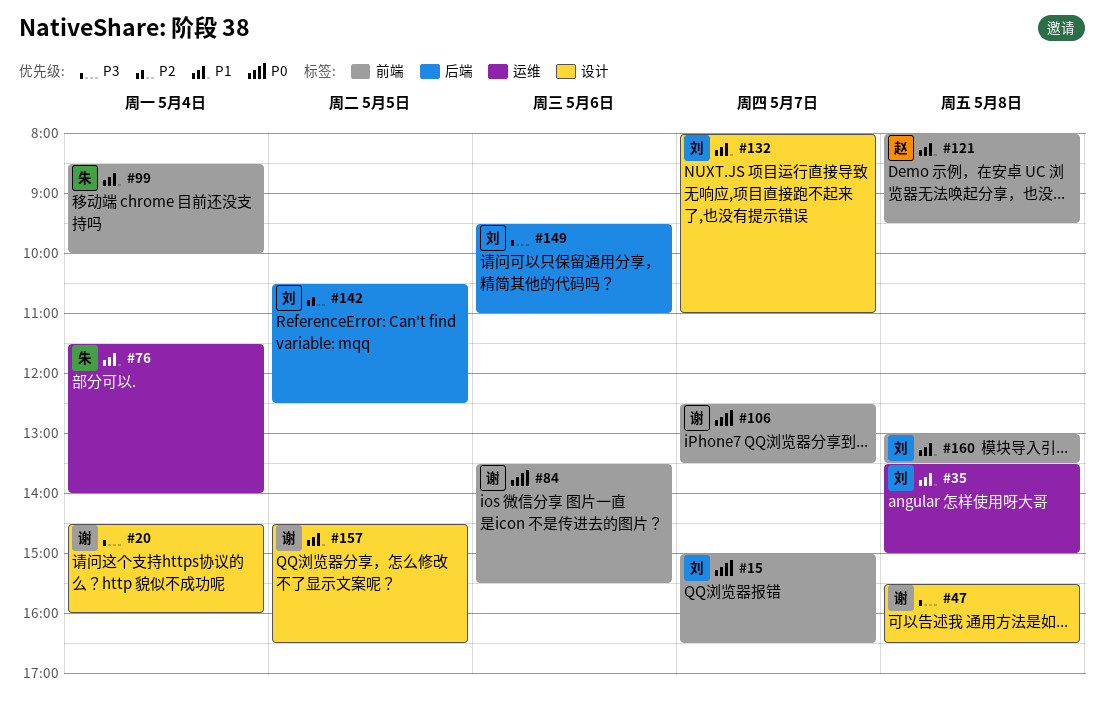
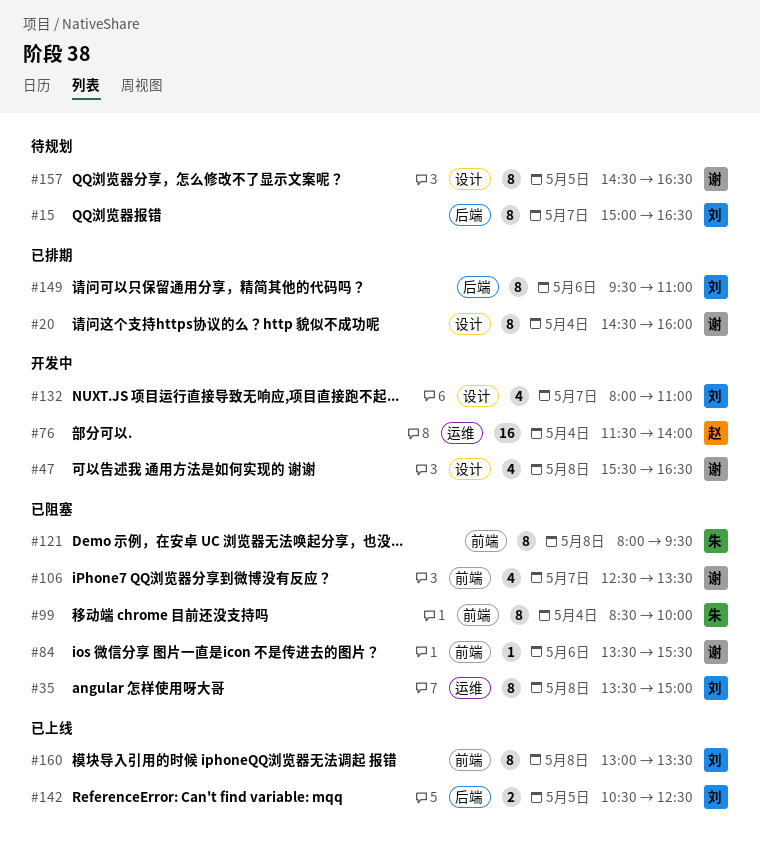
#15, label: 前端 -> 后端
#76, owner: 朱 -> 赵
#121, owner: 赵 -> 朱

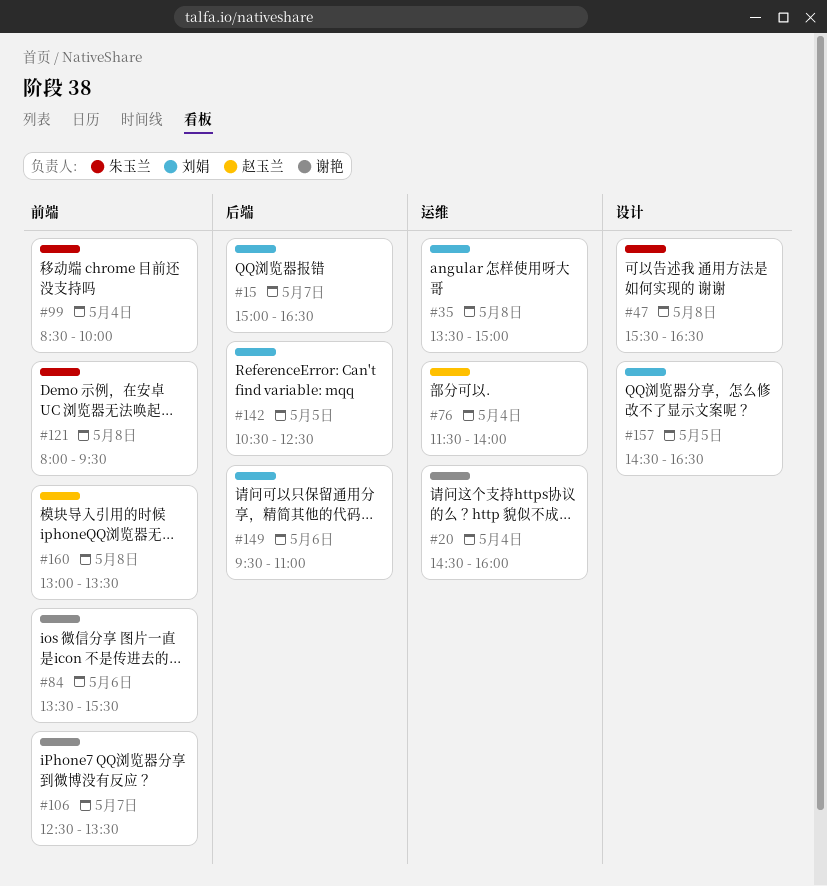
#20, label: 设计 -> 运维
#47, owner: 谢艳 -> 朱玉兰
#132: present -> none
#157, owner: 谢艳 -> 刘娟
#160, owner: 刘娟 -> 赵玉兰

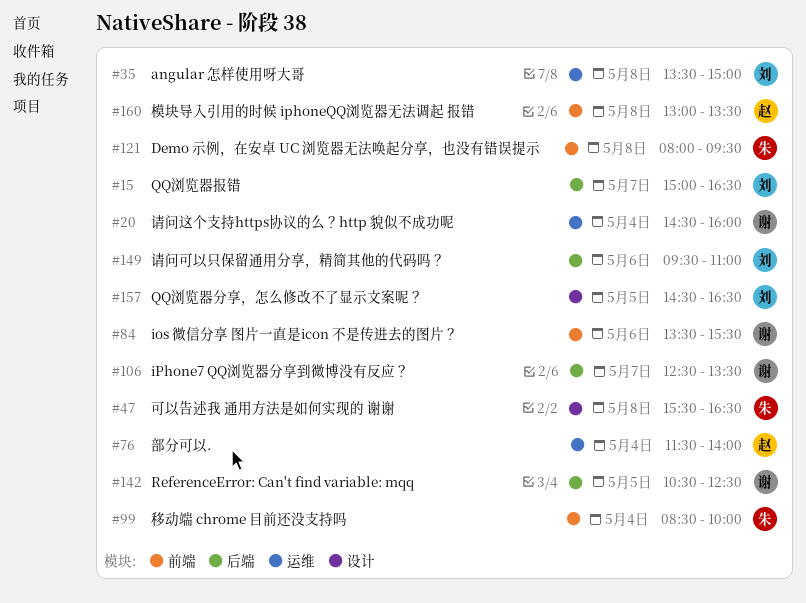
#106, label: 前端 -> 后端
#142, owner: 刘娟 -> 谢艳

